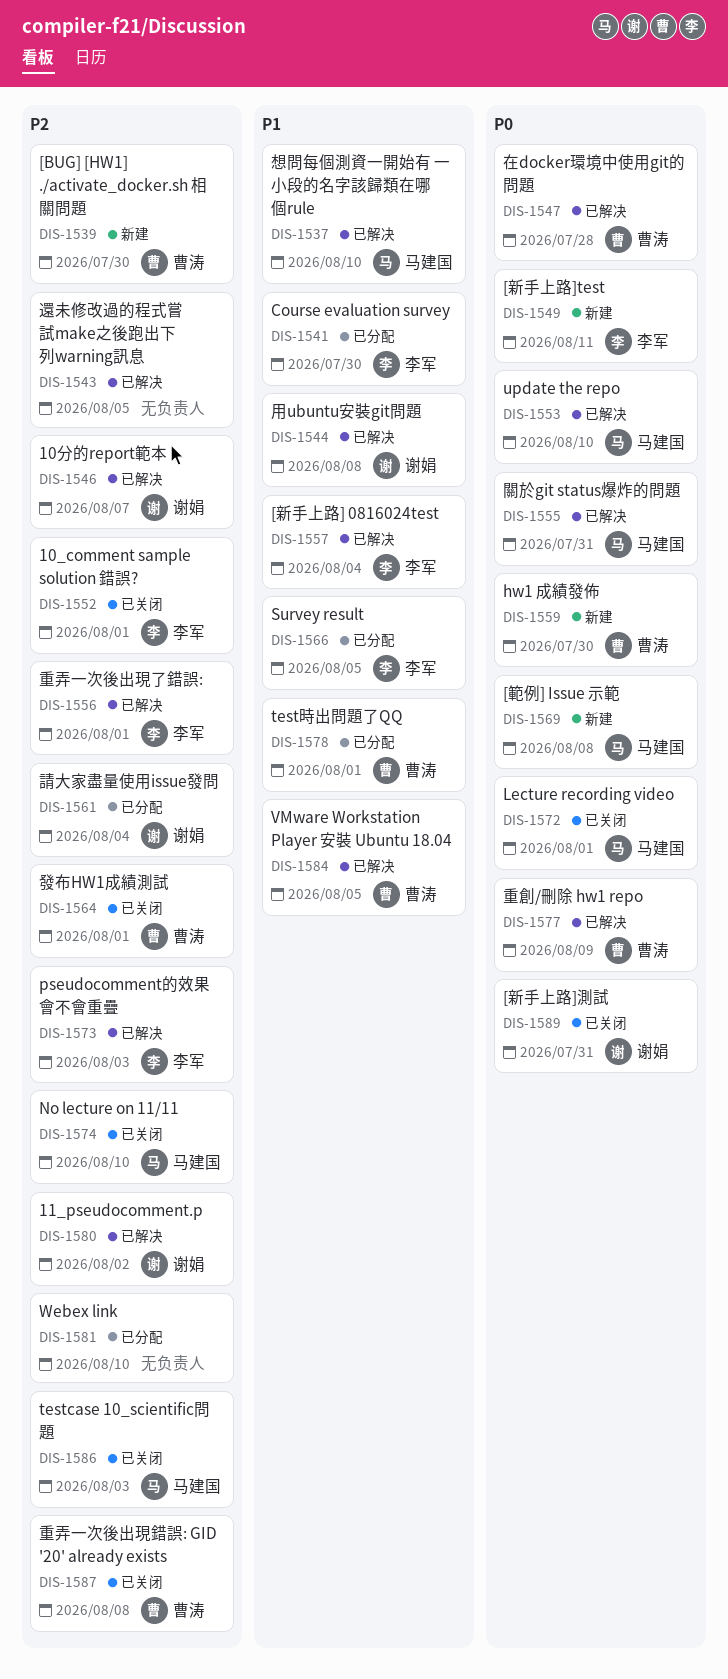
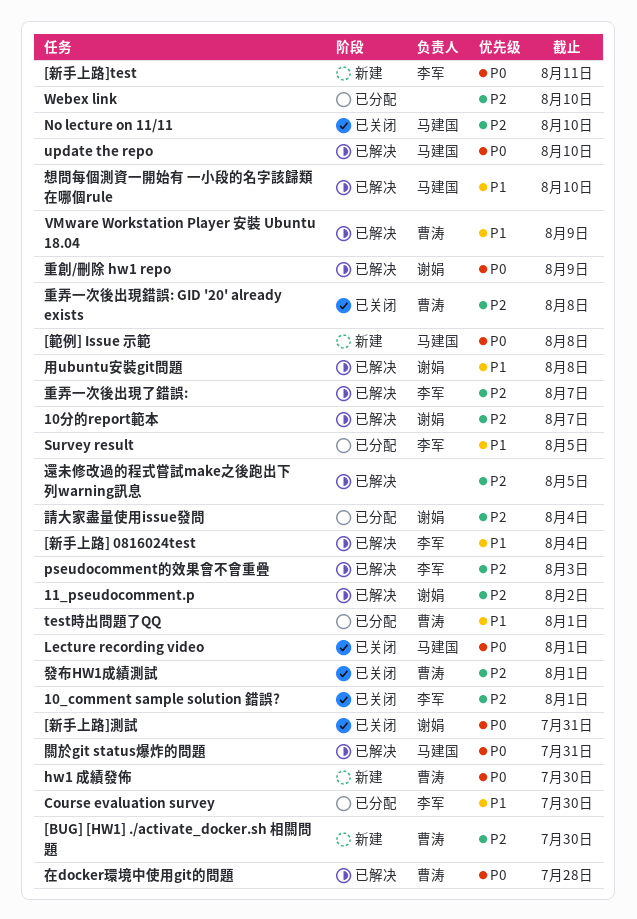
testcase 10_scientific問題: present -> none
VMware Workstation Player 安裝 Ubuntu 18.04, due: Aug 5 -> Aug 9
重創/刪除 hw1 repo, owner: 曹涛 -> 谢娟
重弄一次後出現了錯誤:, due: Aug 1 -> Aug 7

